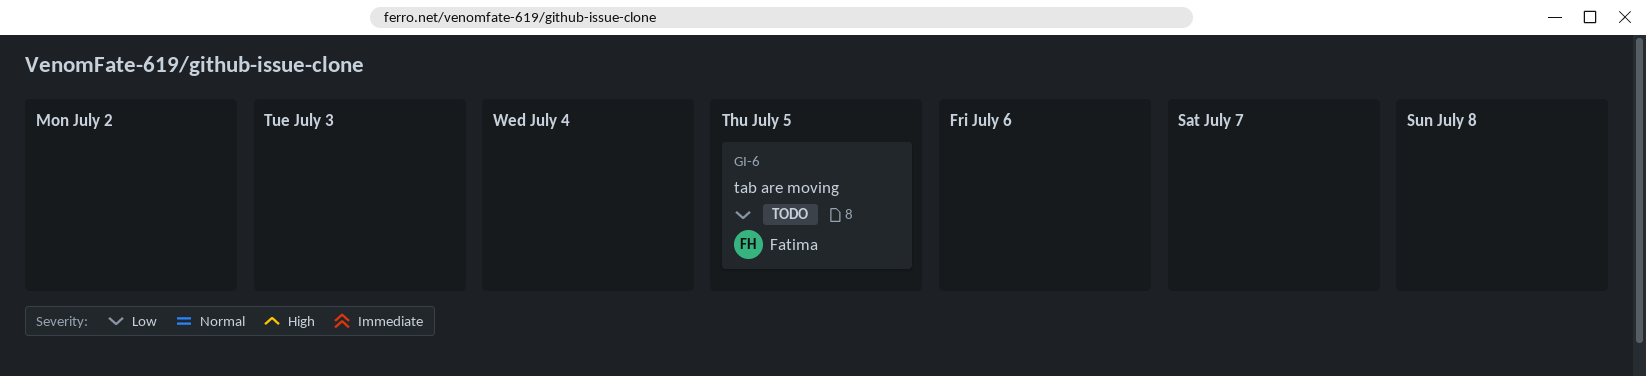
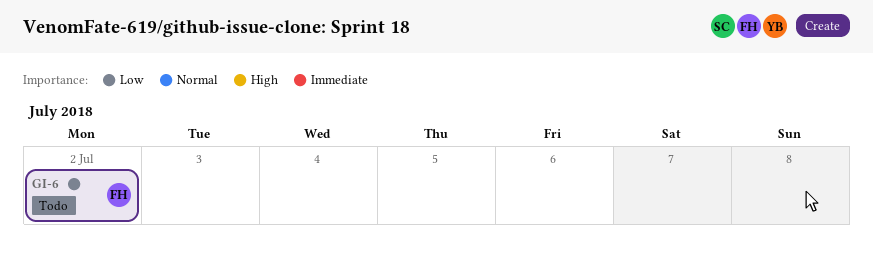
GI-6, due: Jul 5 -> Jul 2

